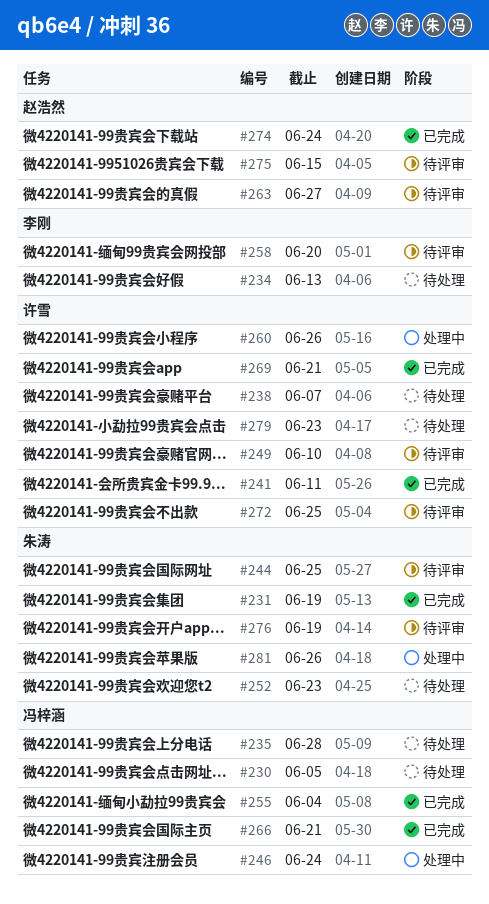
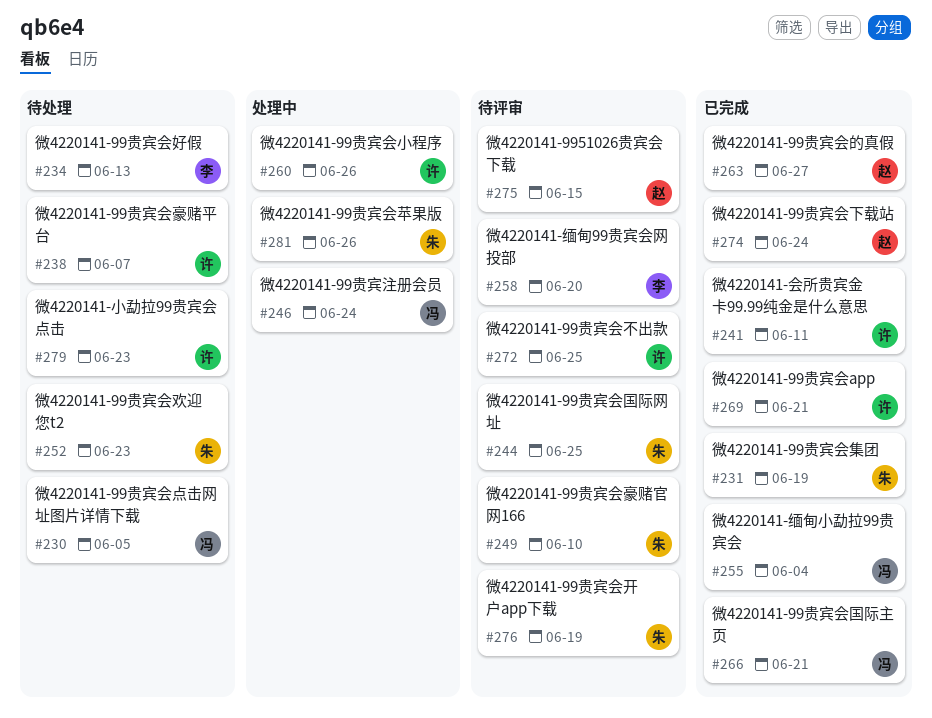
#235: present -> none
#249, owner: 许雪 -> 朱涛
#263, status: 待评审 -> 已完成

